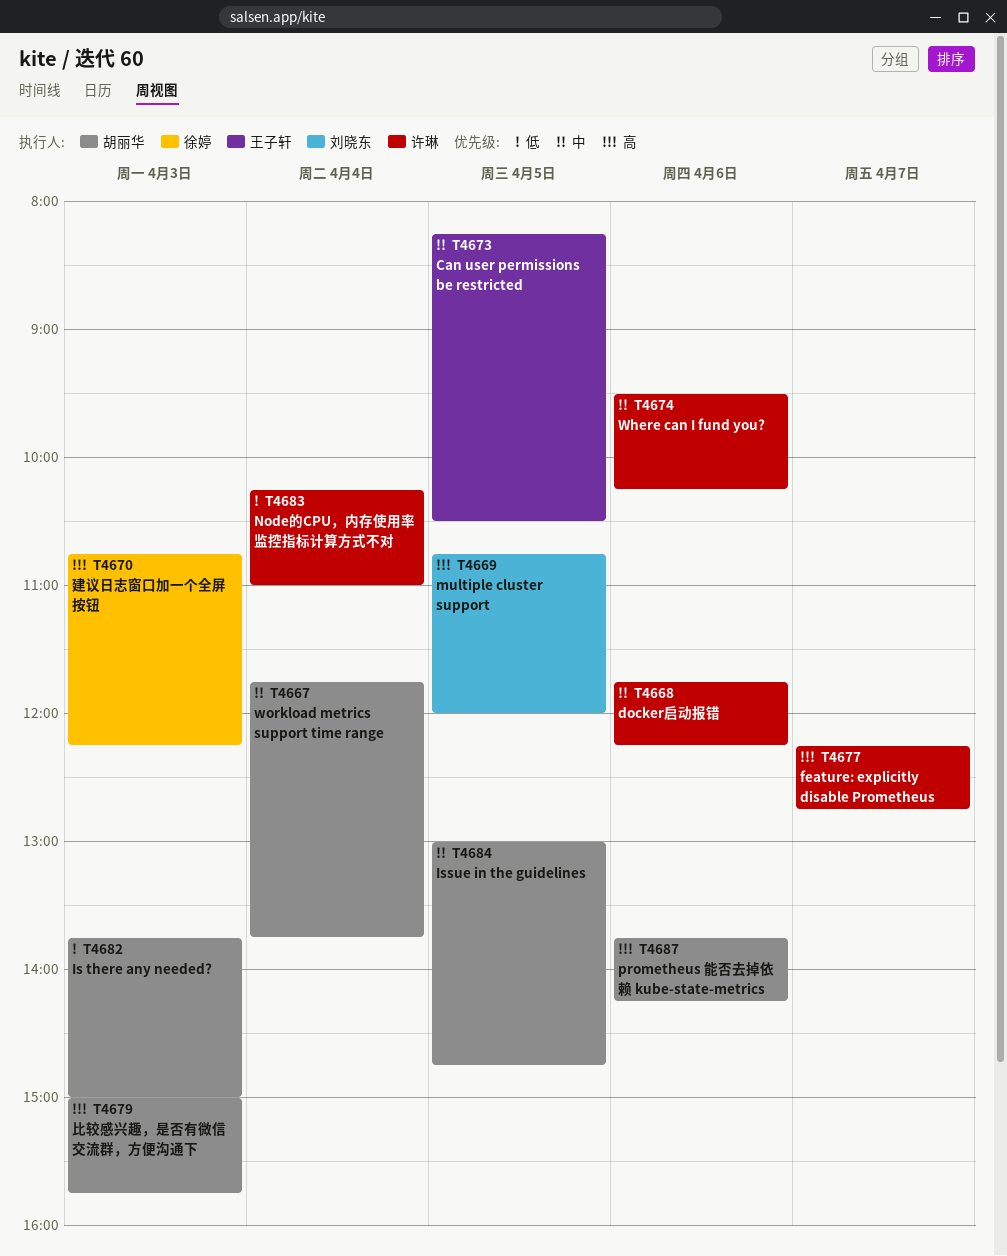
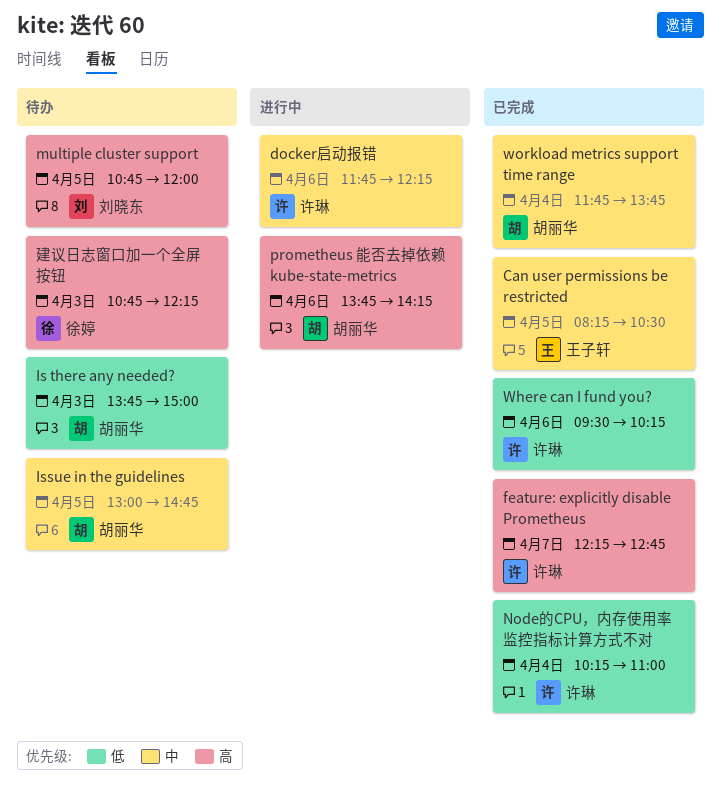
Where can I fund you?, priority: 中 -> 低
比较感兴趣，是否有微信交流群，方便沟通下: present -> none

